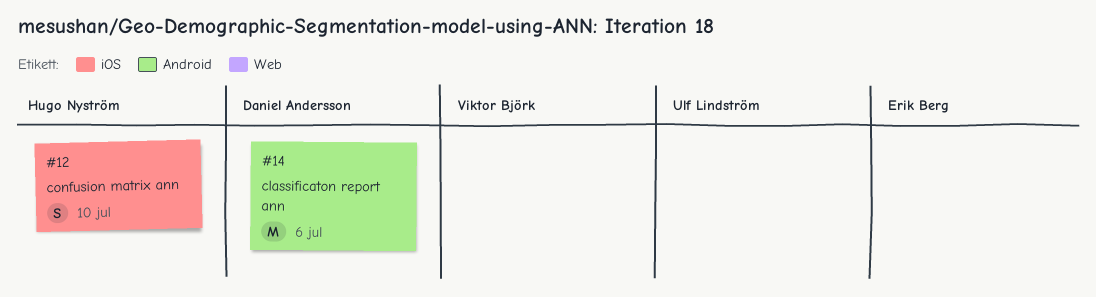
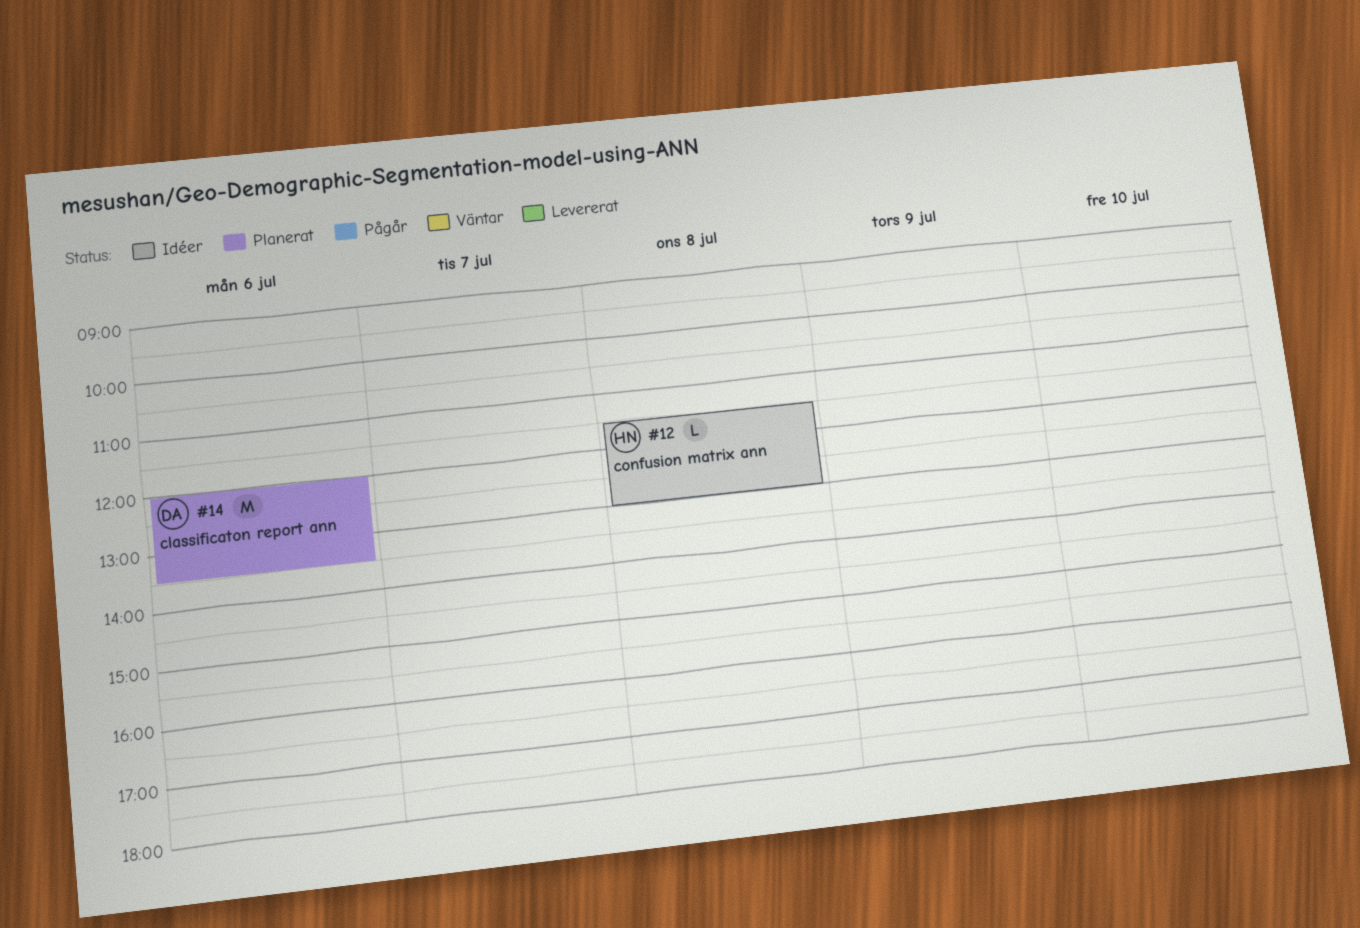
#12, estimate: S -> L
#12, day: Jul 10 -> Jul 8

